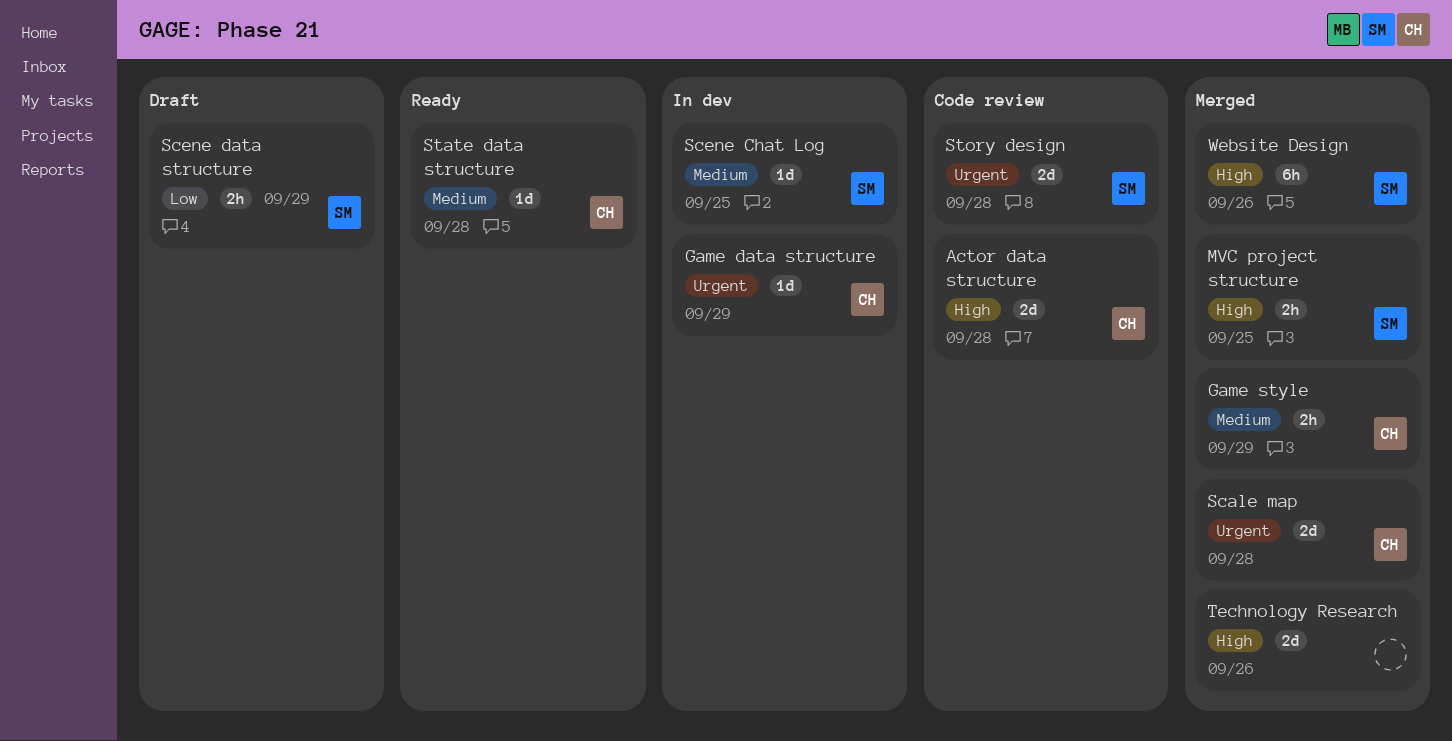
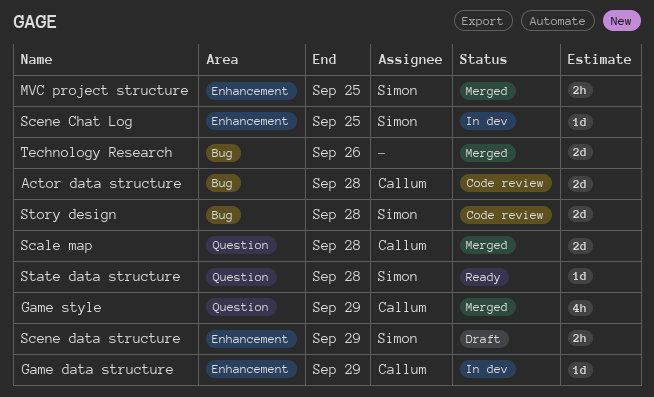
Game style, estimate: 2h -> 4h
State data structure, owner: Callum -> Simon
Website Design: present -> none

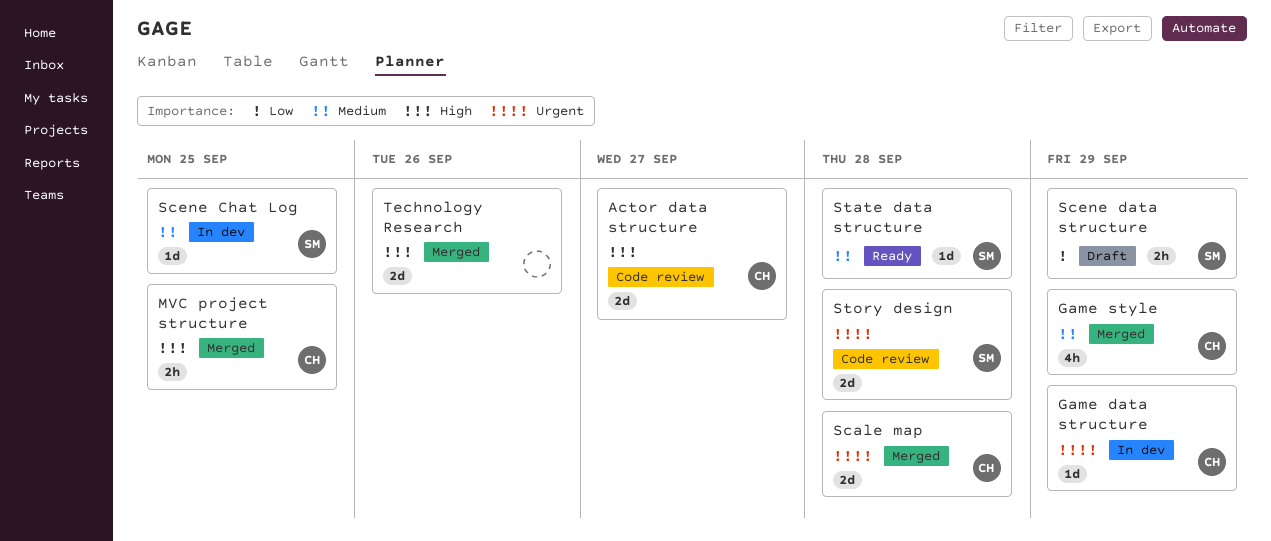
Actor data structure, due: Sep 28 -> Sep 27
MVC project structure, owner: Simon -> Callum

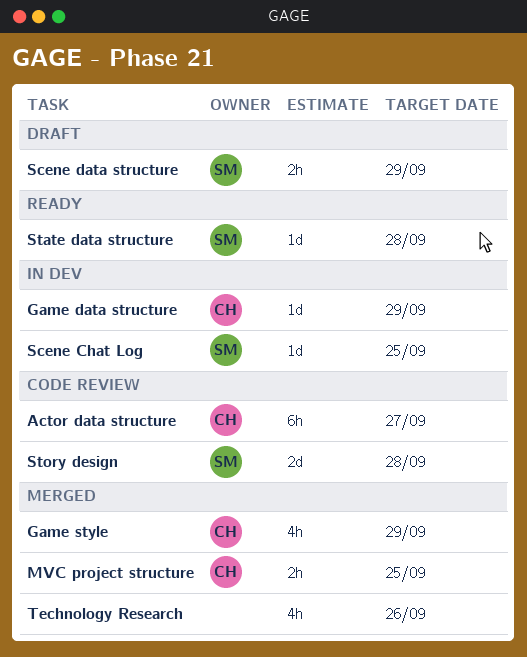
Actor data structure, estimate: 2d -> 6h
Scale map: present -> none
Technology Research, estimate: 2d -> 4h

